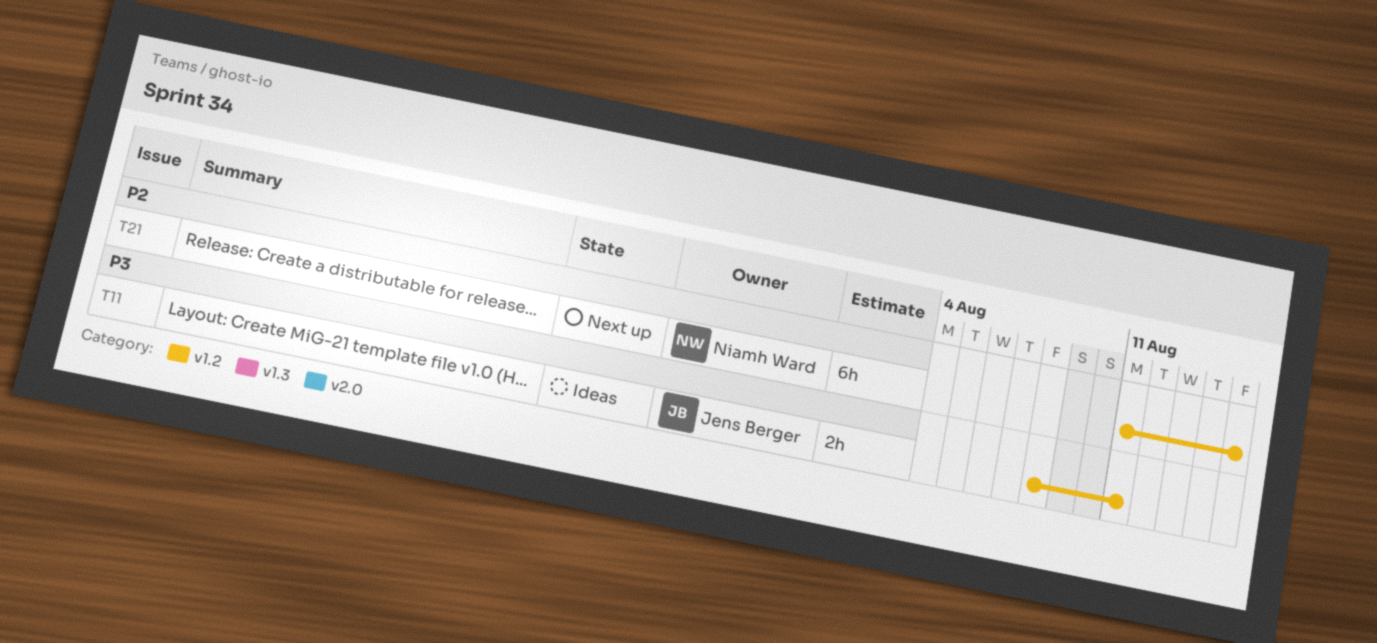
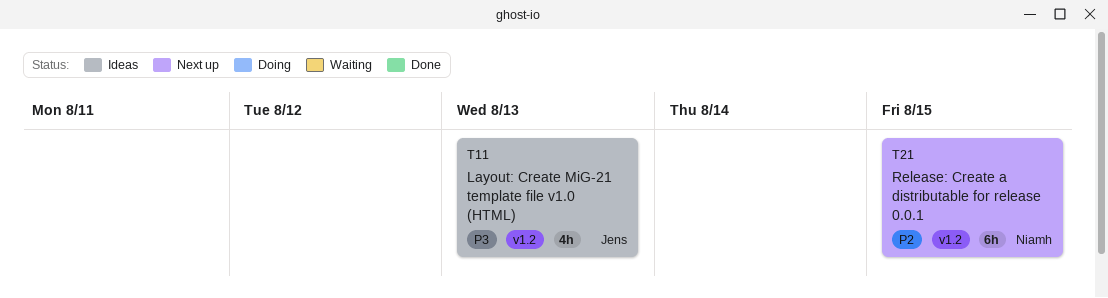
T11, estimate: 2h -> 4h
T11, due: Aug 11 -> Aug 13

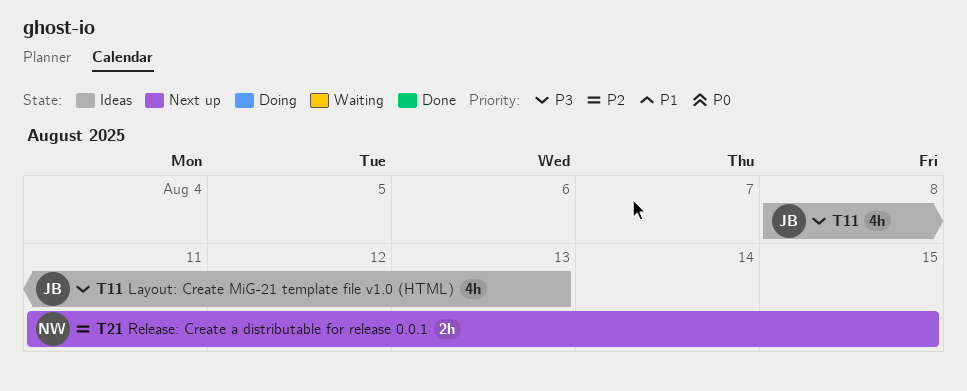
T21, estimate: 6h -> 2h

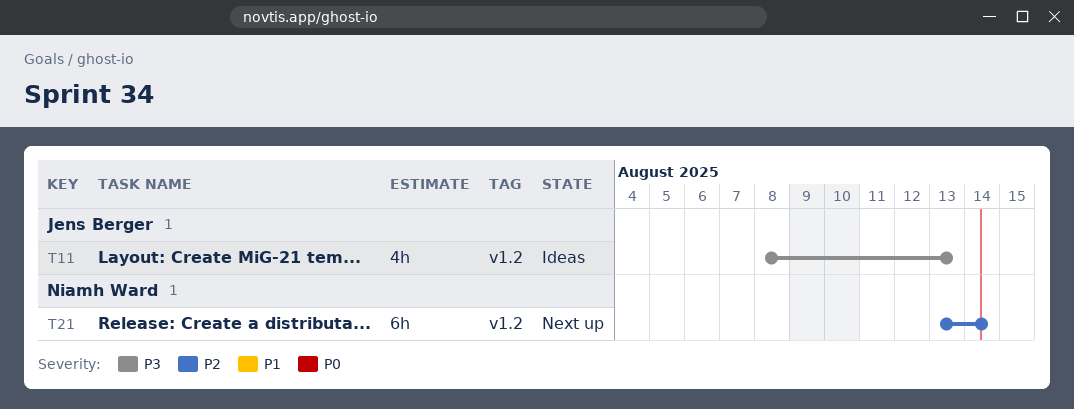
T21, estimate: 2h -> 6h
T21, start: Aug 11 -> Aug 13
T21, due: Aug 15 -> Aug 14

